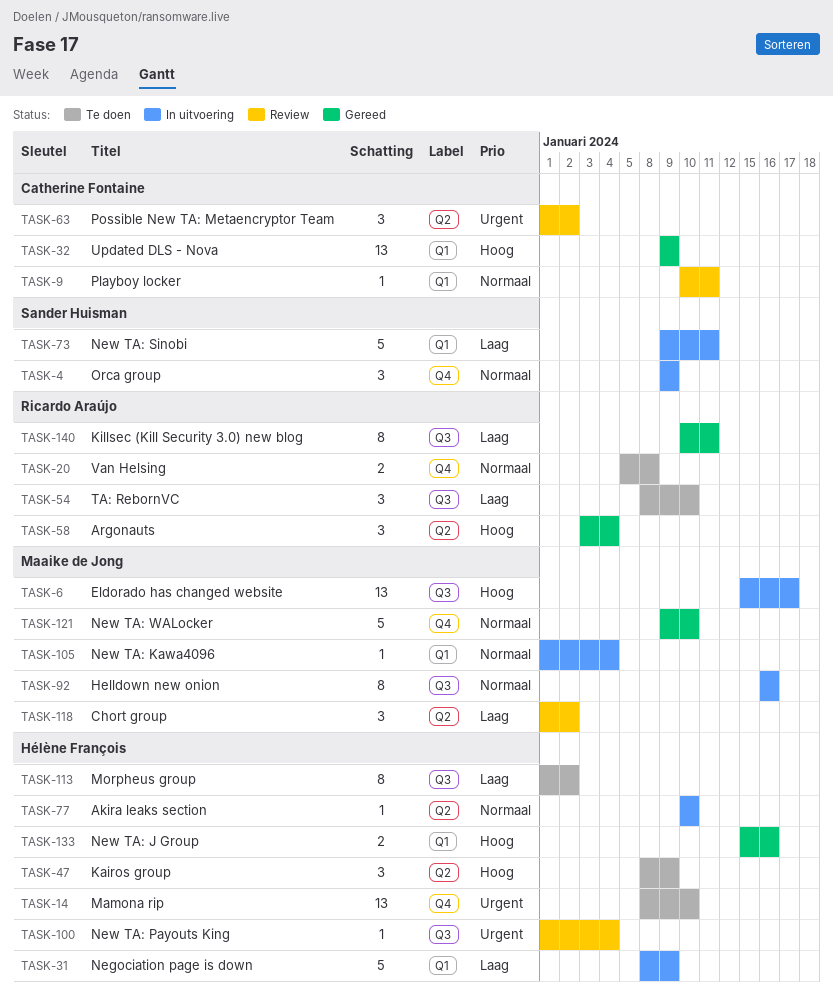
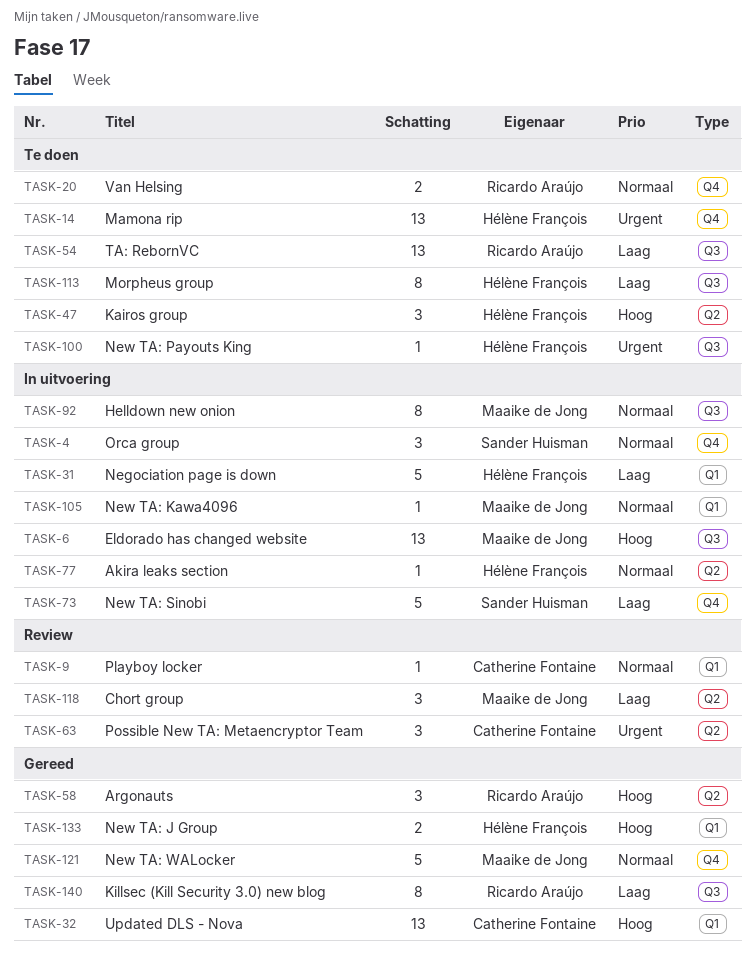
TASK-54, estimate: 3 -> 13
TASK-73, label: Q1 -> Q4
TASK-100, status: Review -> Te doen

